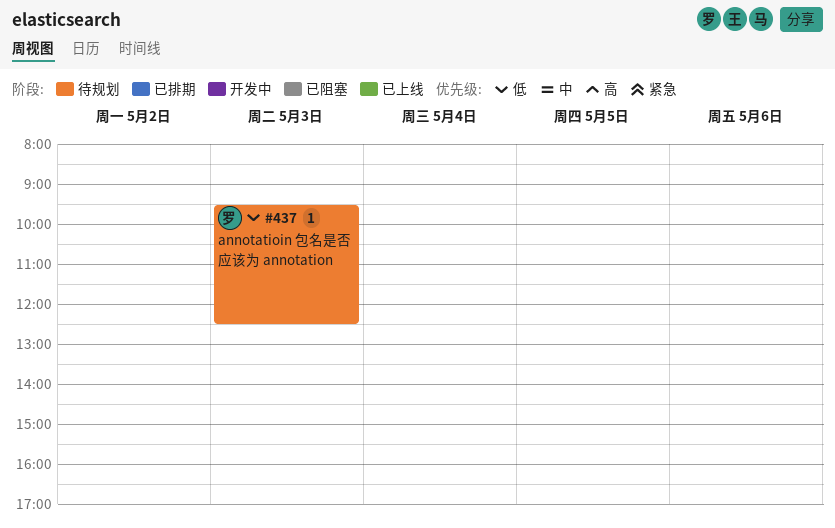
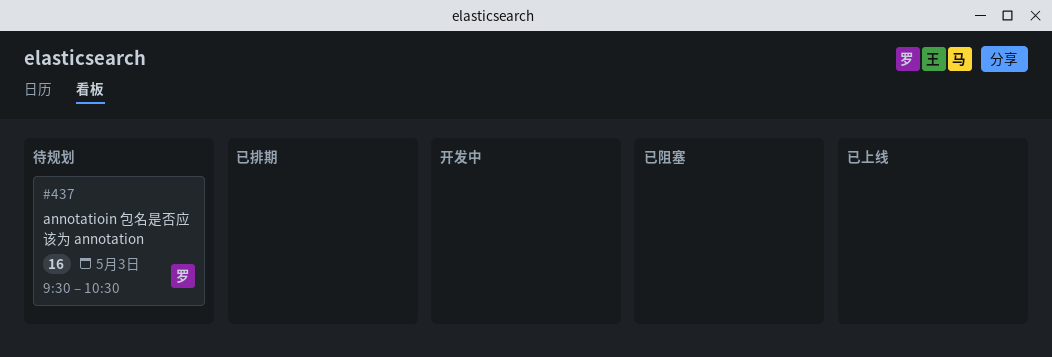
#437, estimate: 1 -> 16
#437, ends: 12:30 -> 10:30

